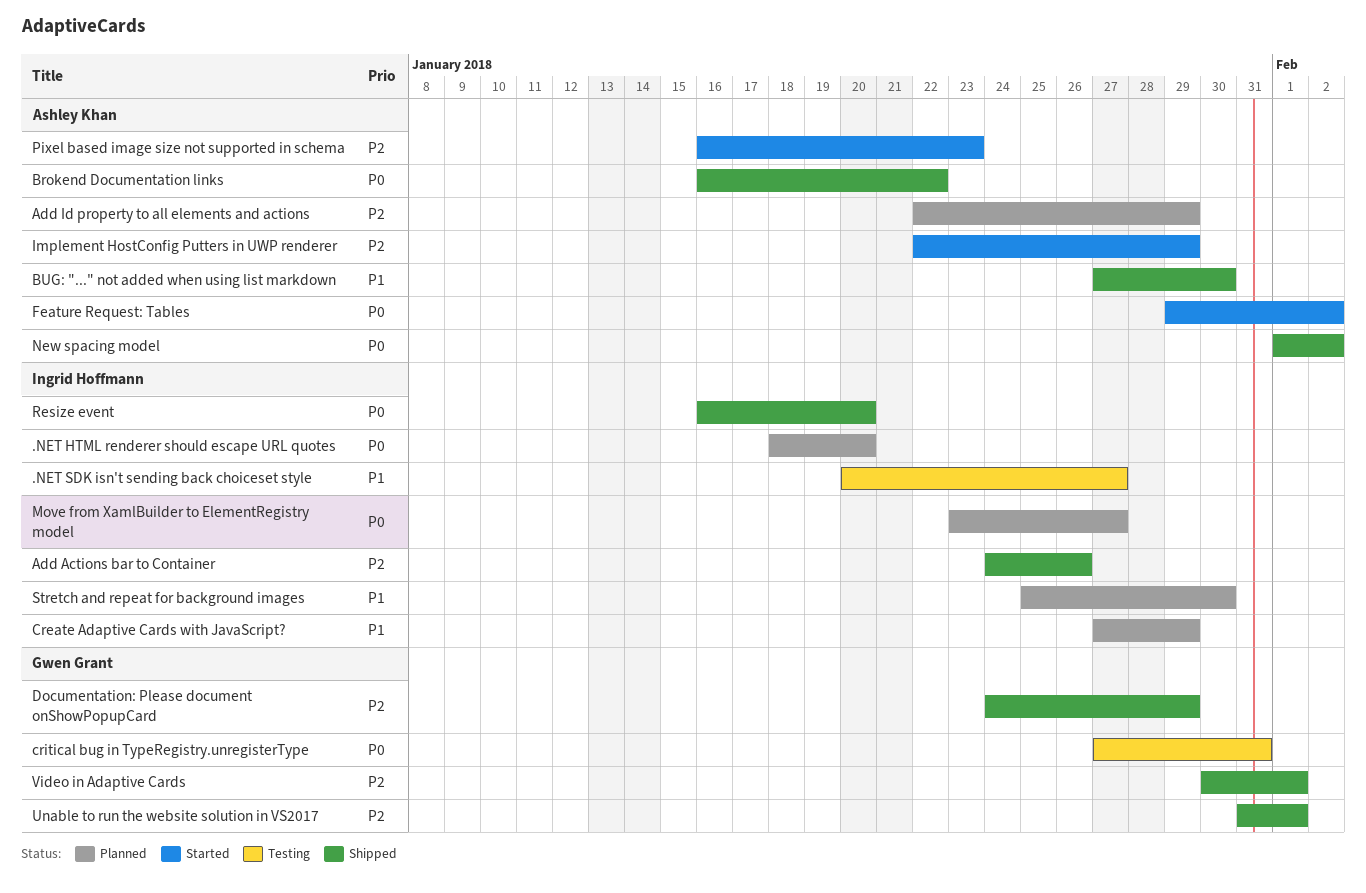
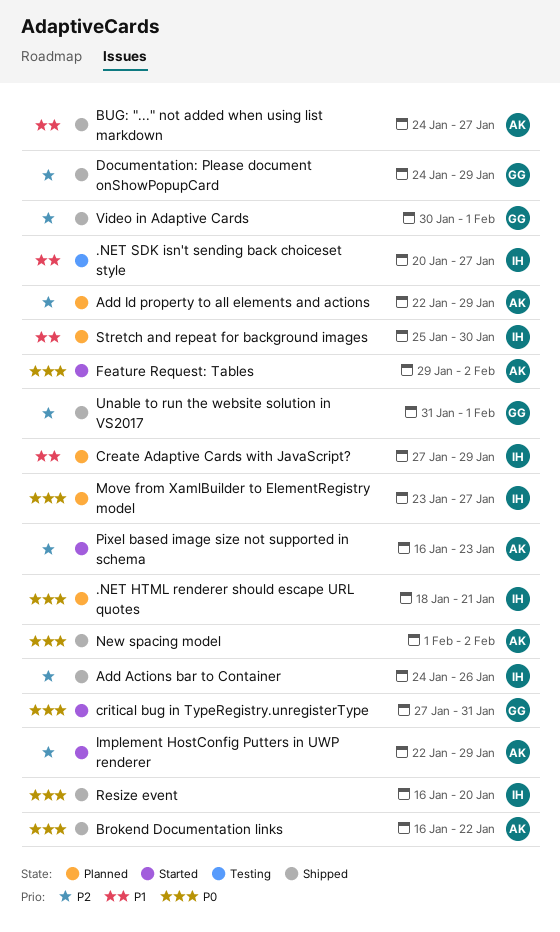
.NET HTML renderer should escape URL quotes, due: Jan 20 -> Jan 21
BUG: "..." not added when using list markdown, start: Jan 27 -> Jan 24
BUG: "..." not added when using list markdown, due: Jan 30 -> Jan 27
critical bug in TypeRegistry.unregisterType, status: Testing -> Started

